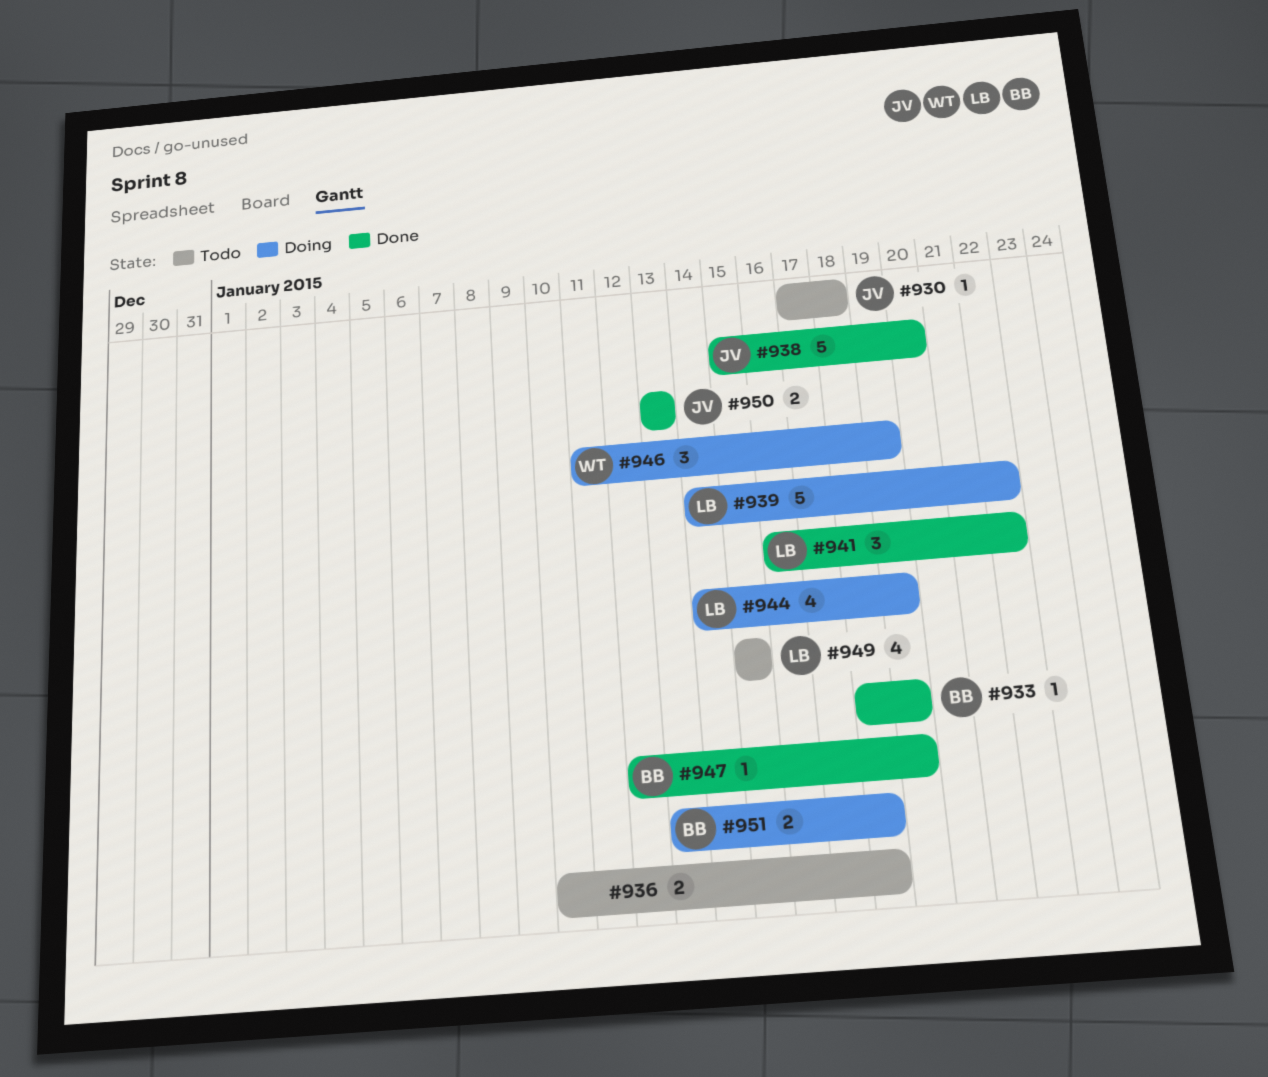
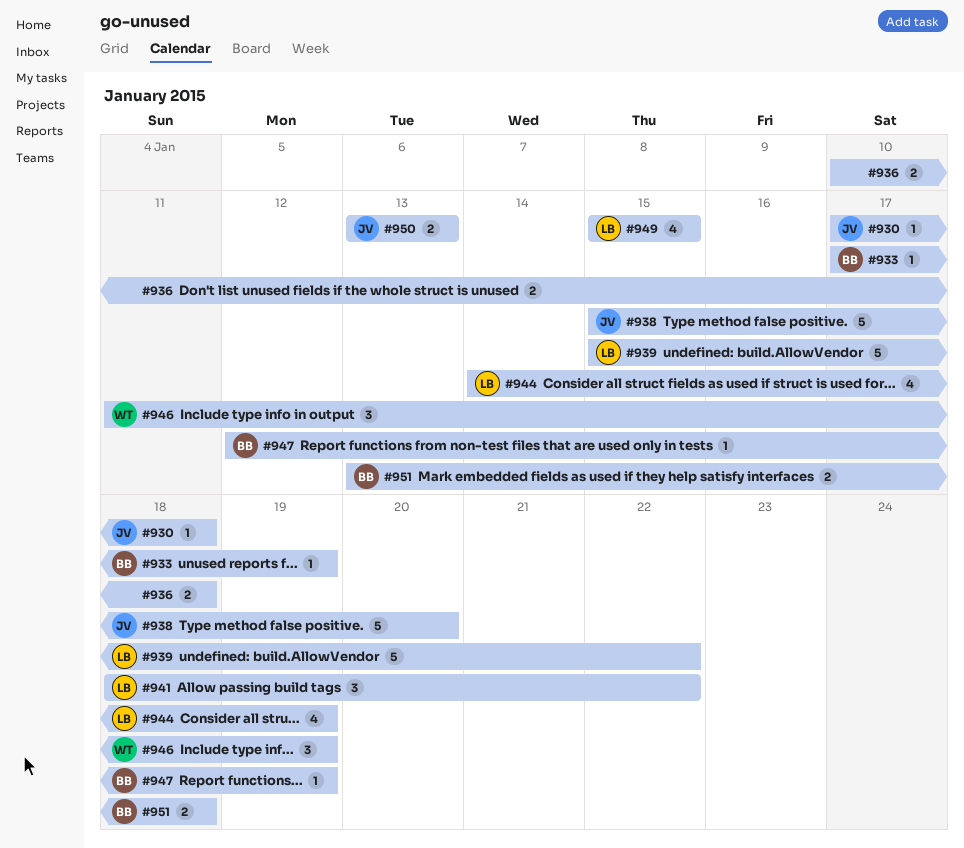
#933, start: Jan 18 -> Jan 17
#939, start: Jan 14 -> Jan 15
#941, start: Jan 16 -> Jan 18

